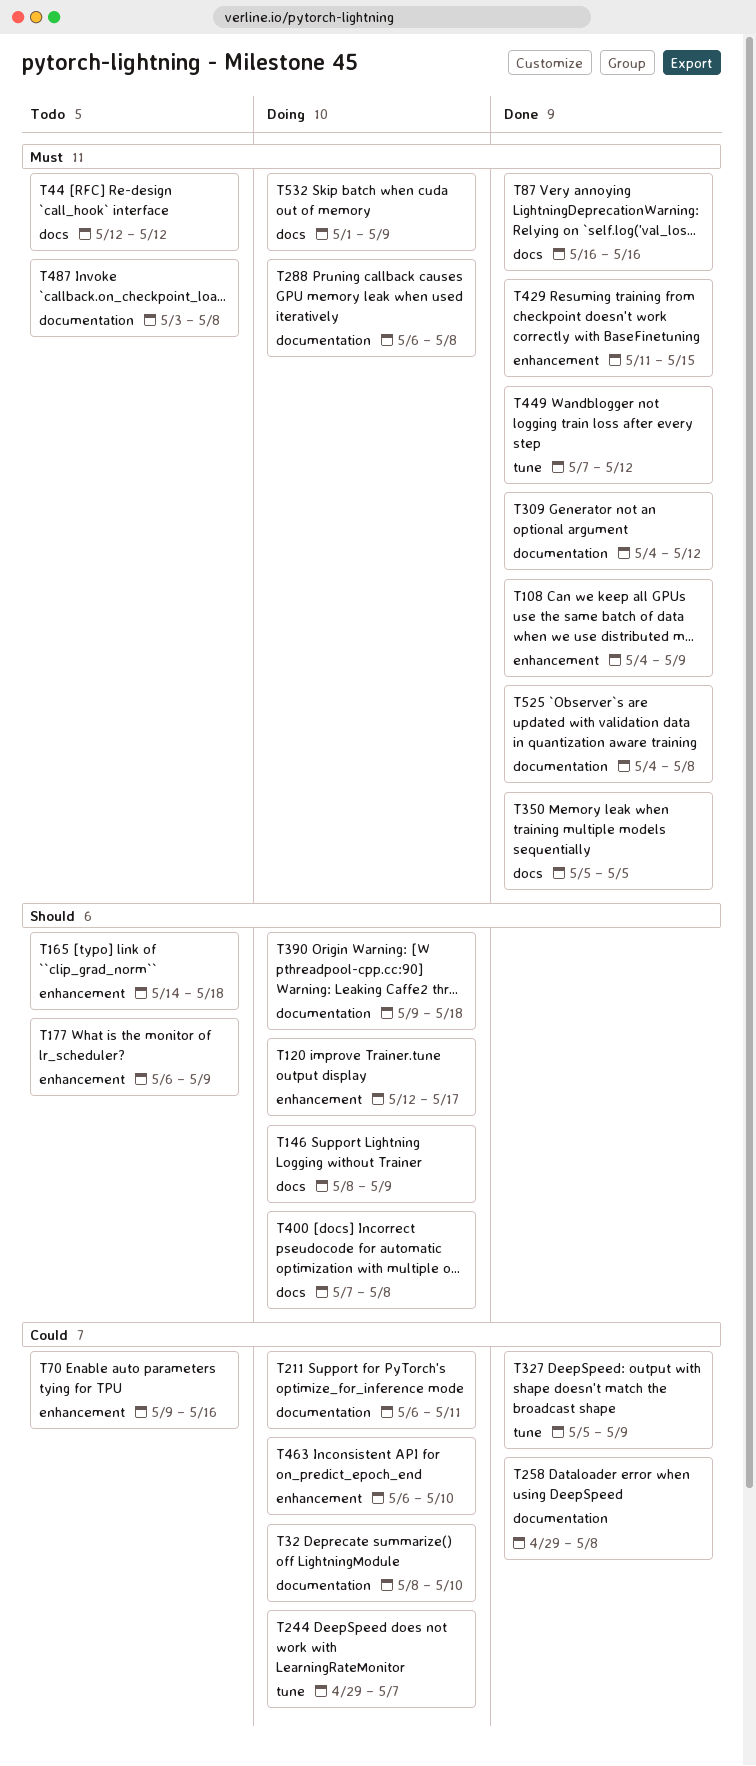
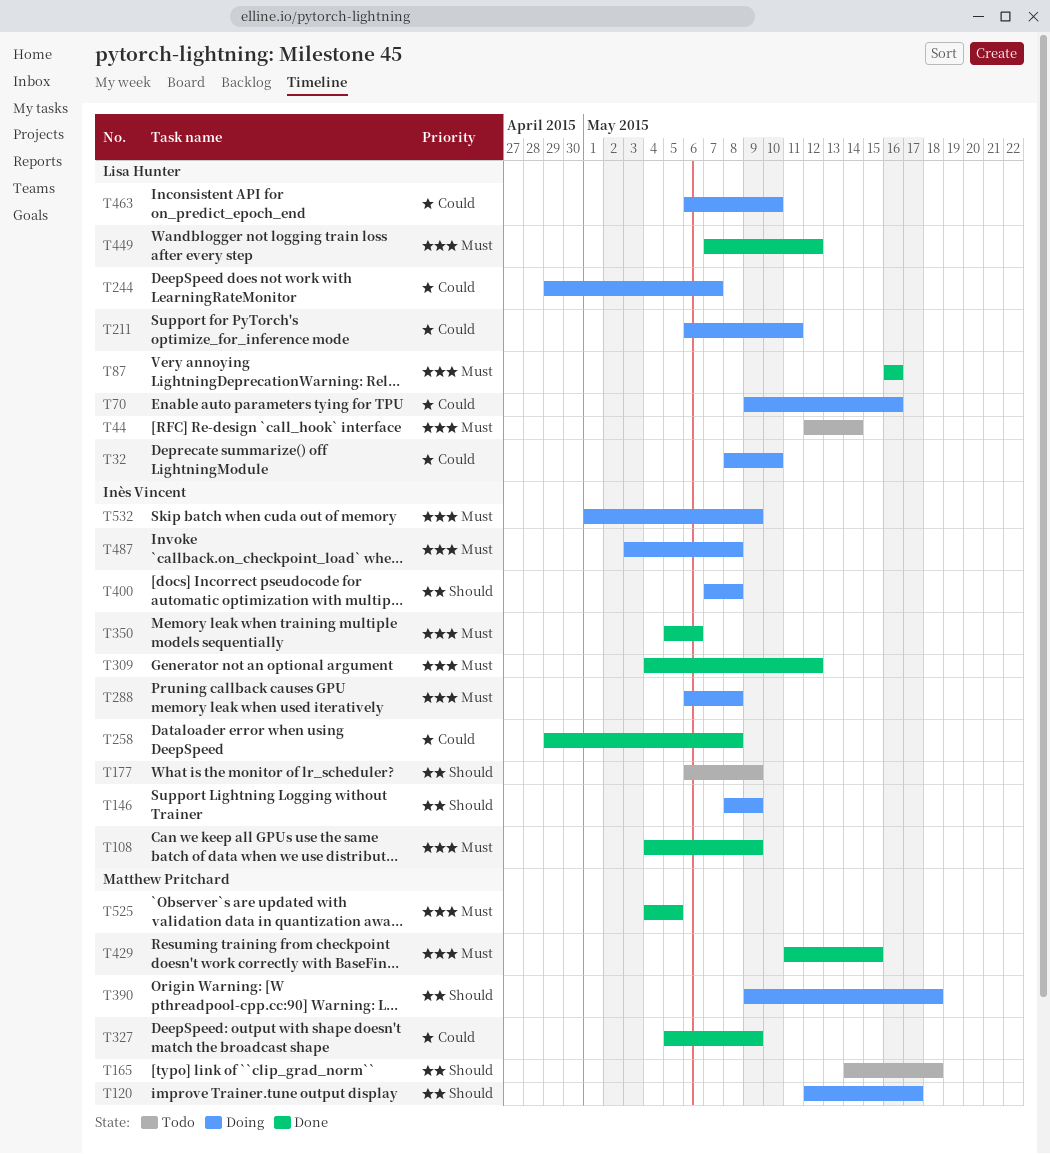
T44, due: May 12 -> May 14
T70, status: Todo -> Doing
T350, due: May 5 -> May 6
T487, status: Todo -> Doing
T525, due: May 8 -> May 5

